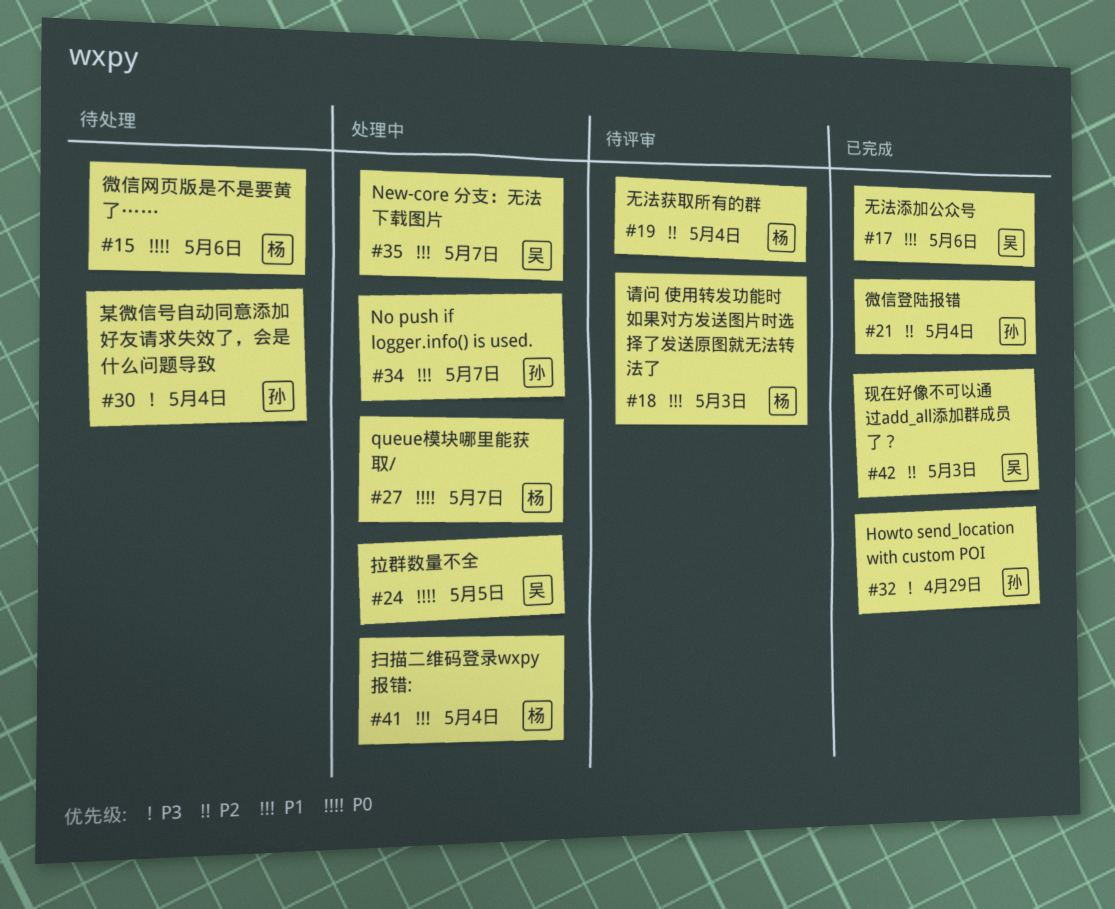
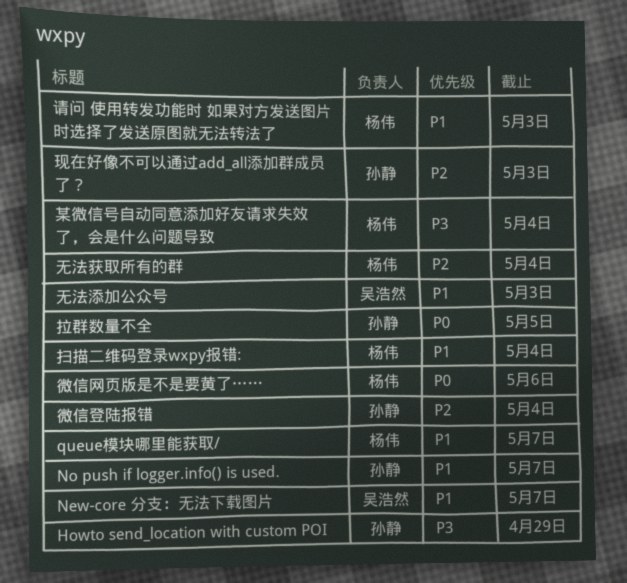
queue模块哪里能获取/, priority: P0 -> P1
拉群数量不全, owner: 吴浩然 -> 孙静
无法添加公众号, due: May 6 -> May 3
某微信号自动同意添加好友请求失效了，会是什么问题导致, owner: 孙静 -> 杨伟
现在好像不可以通过add_all添加群成员了？, owner: 吴浩然 -> 孙静

